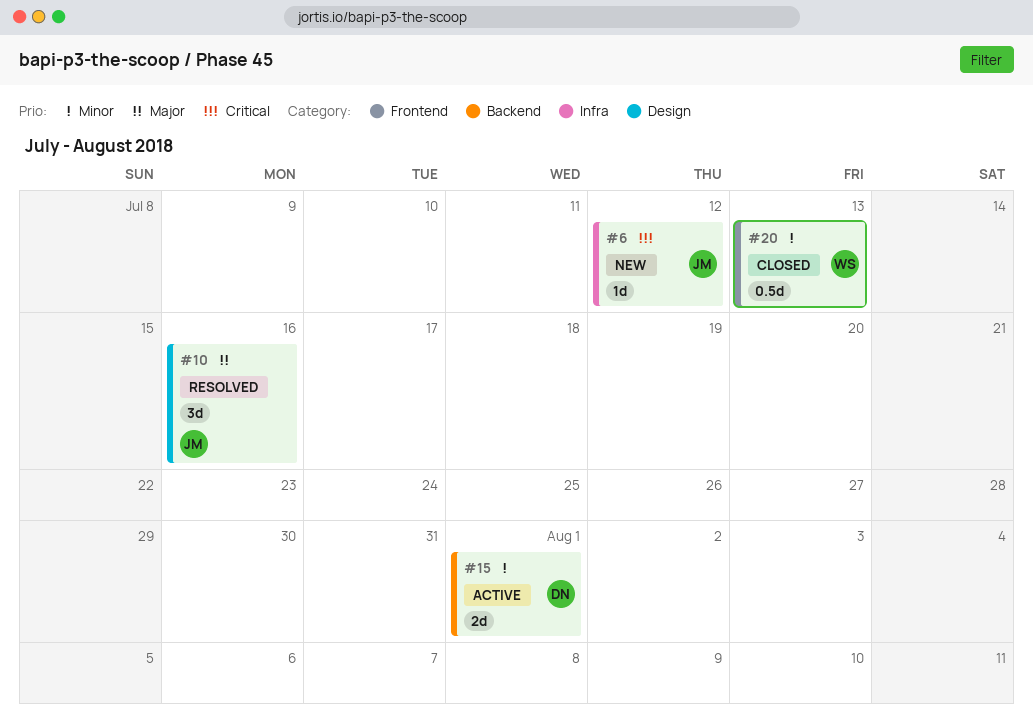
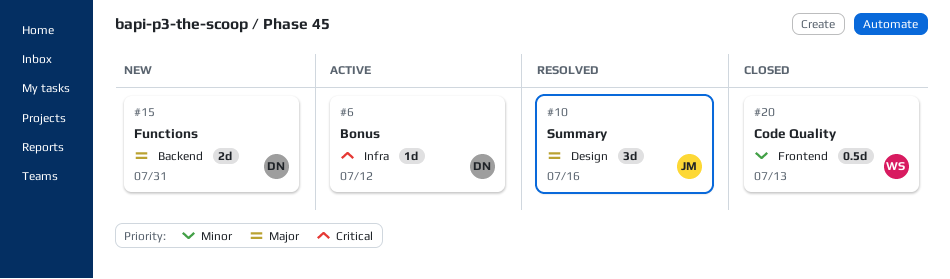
#6, status: New -> Active
#6, owner: JM -> DN
#15, status: Active -> New
#15, priority: Minor -> Major
#15, due: Aug 1 -> Jul 31

